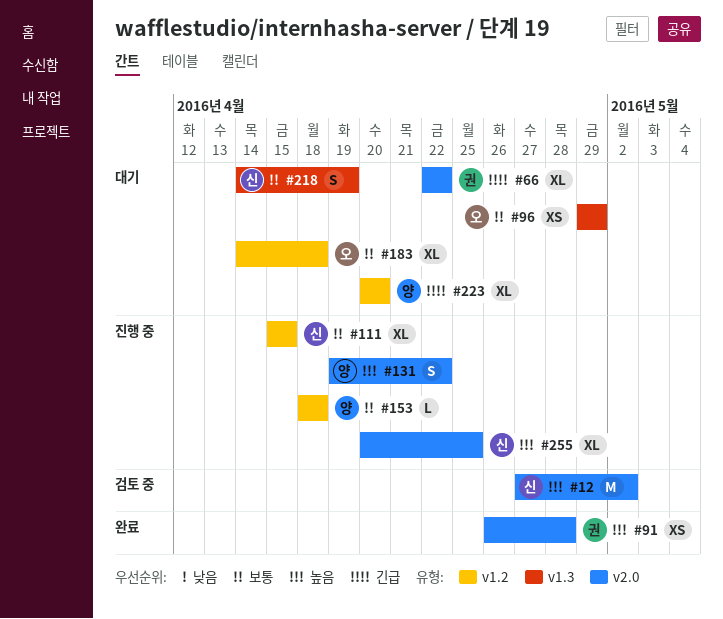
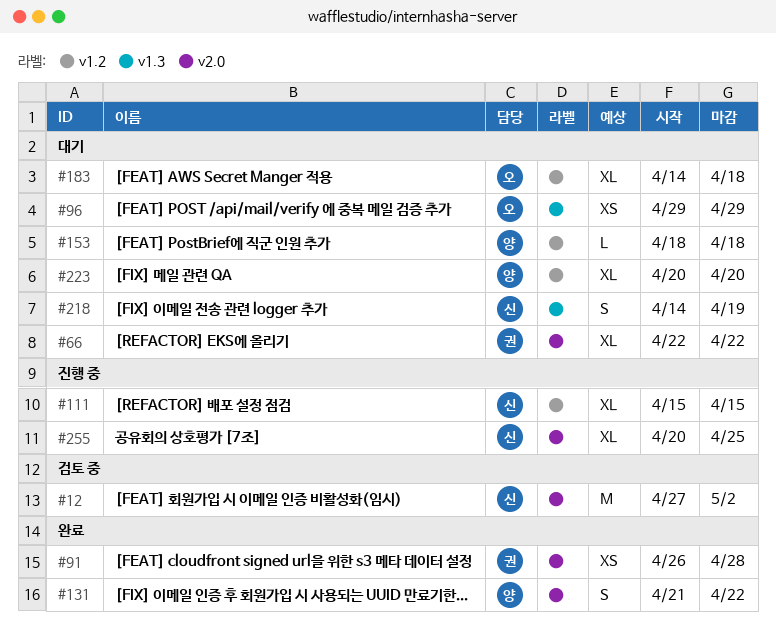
#131, status: 진행 중 -> 완료
#131, start: Apr 19 -> Apr 21
#153, status: 진행 중 -> 대기

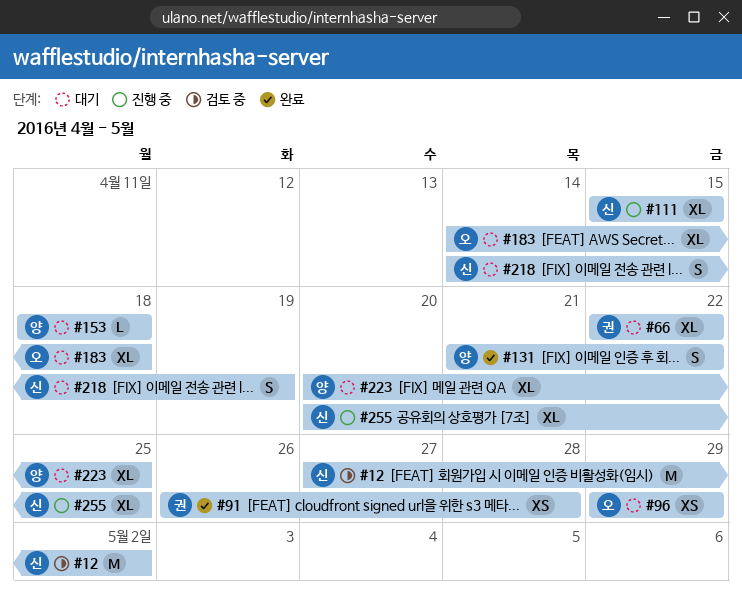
#223, due: Apr 20 -> Apr 25

